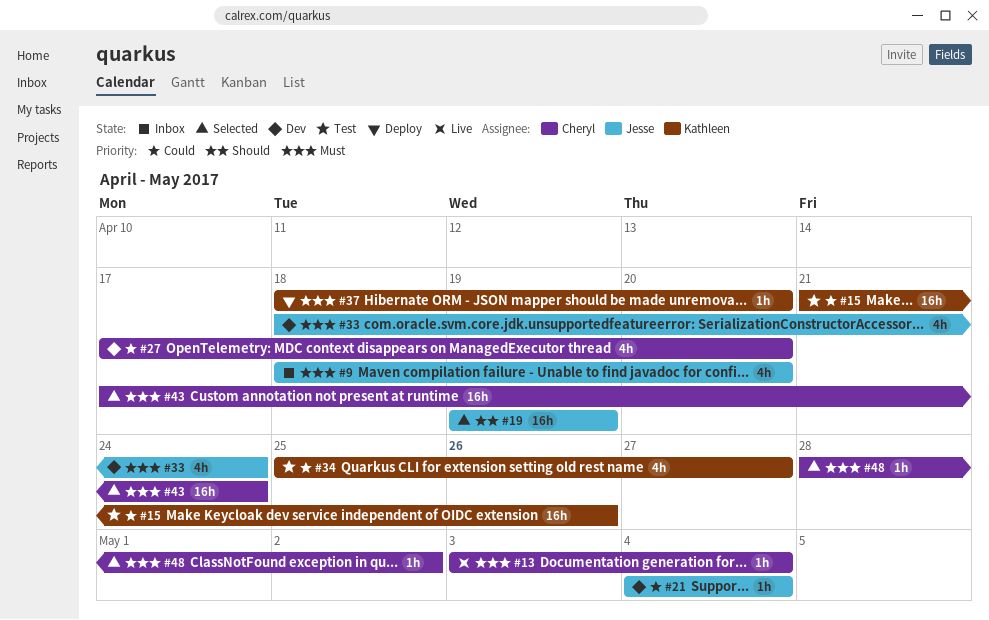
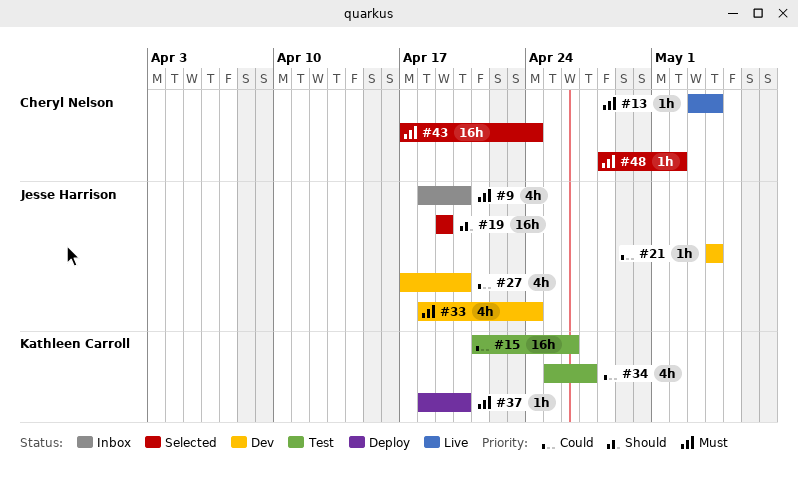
#27, owner: Cheryl Nelson -> Jesse Harrison

